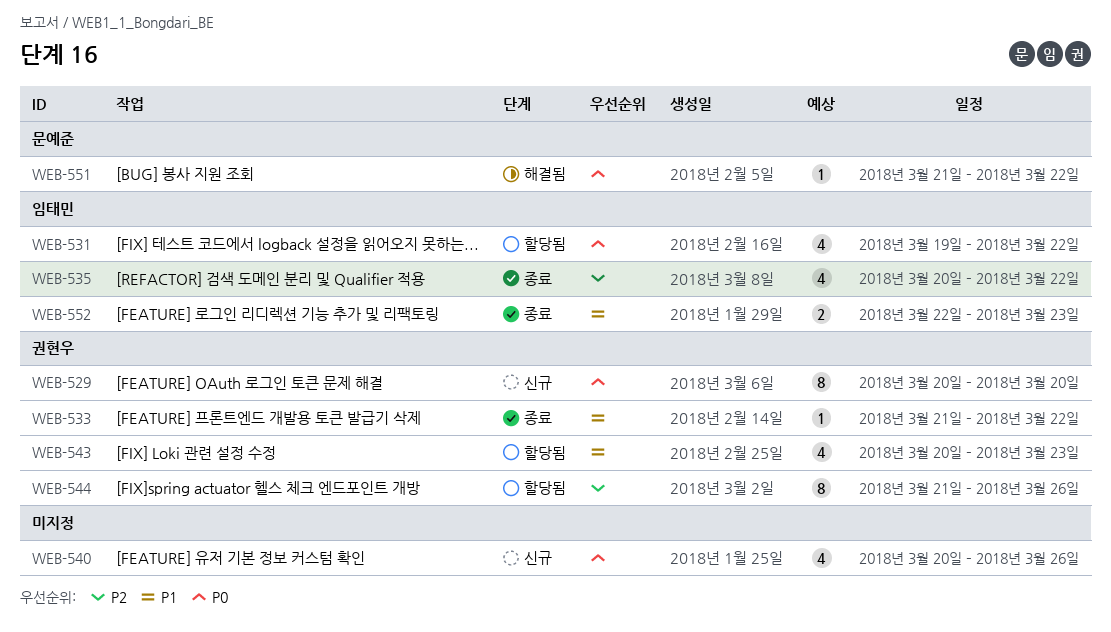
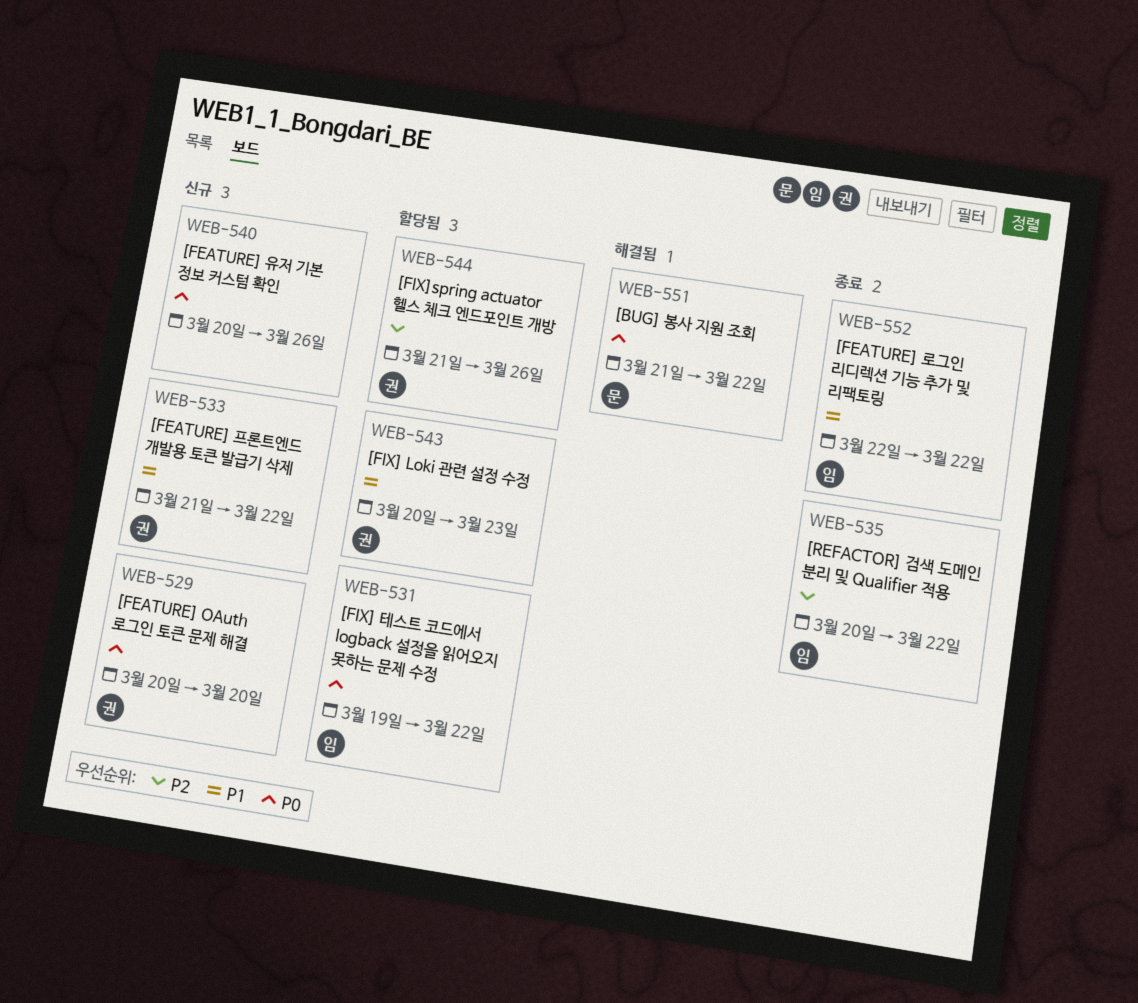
WEB-533, status: 종료 -> 신규
WEB-552, due: Mar 23 -> Mar 22

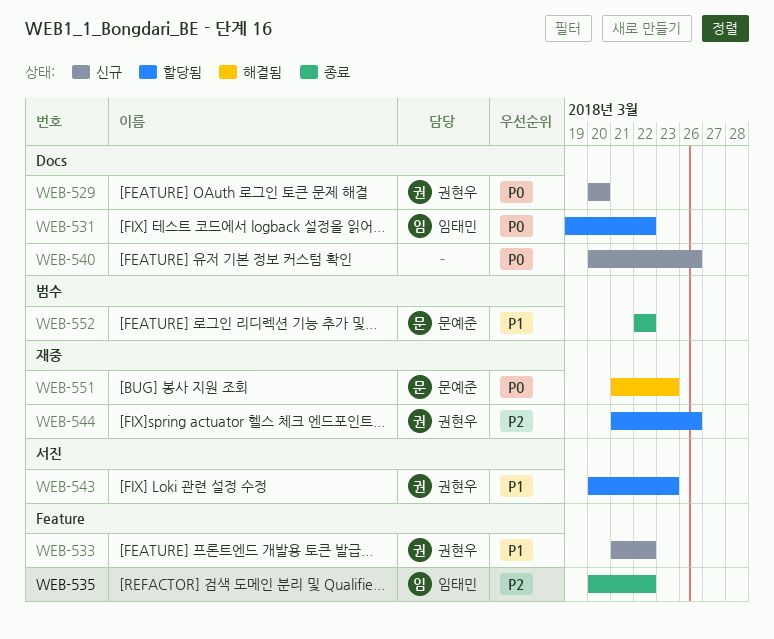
WEB-551, due: Mar 22 -> Mar 23
WEB-552, owner: 임태민 -> 문예준

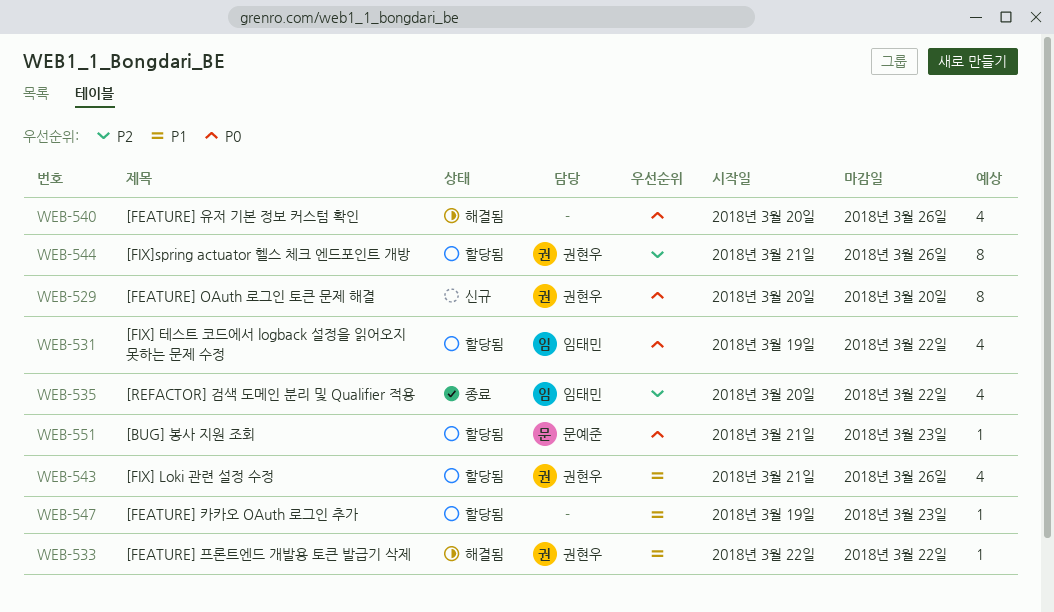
WEB-533, status: 신규 -> 해결됨
WEB-533, start: Mar 21 -> Mar 22
WEB-540, status: 신규 -> 해결됨
WEB-543, start: Mar 20 -> Mar 21
WEB-543, due: Mar 23 -> Mar 26
WEB-547: none -> present
WEB-551, status: 해결됨 -> 할당됨
WEB-552: present -> none

